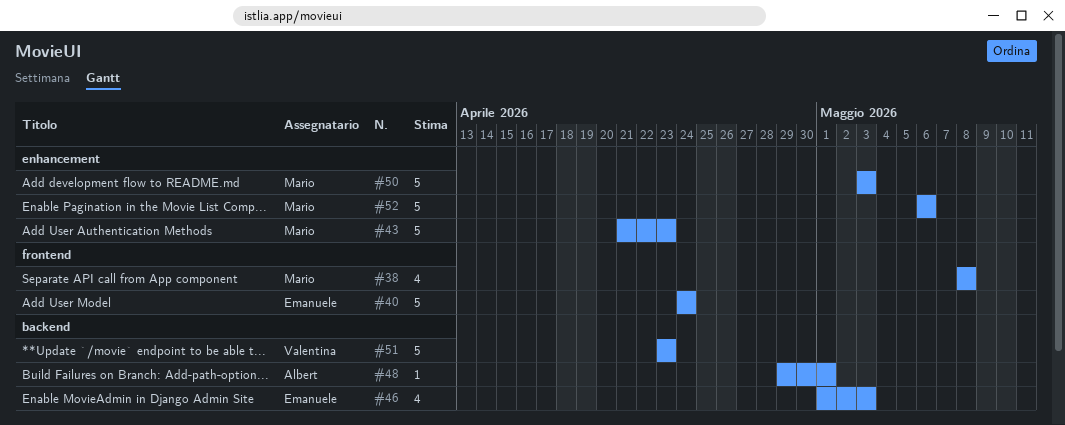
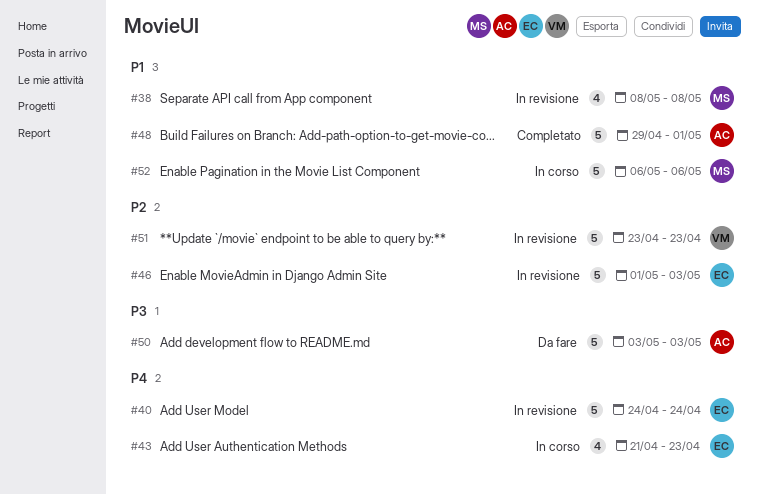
#43, owner: Mario -> Emanuele
#43, estimate: 5 -> 4
#46, estimate: 4 -> 5
#48, estimate: 1 -> 5
#50, owner: Mario -> Albert

